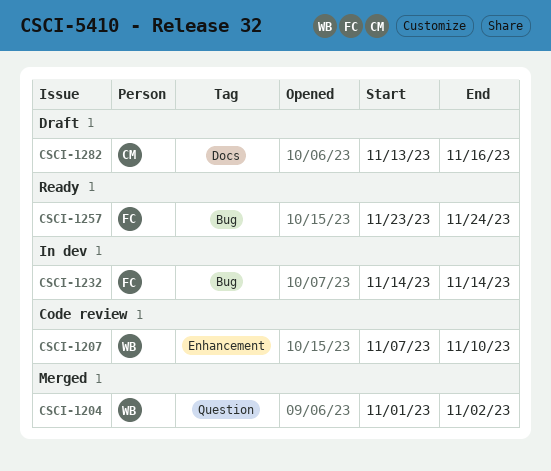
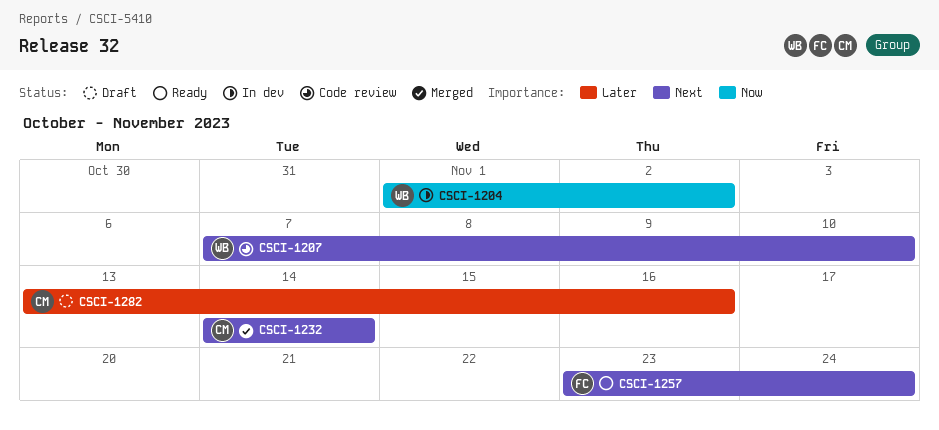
CSCI-1204, status: Merged -> In dev
CSCI-1232, status: In dev -> Merged
CSCI-1232, owner: FC -> CM

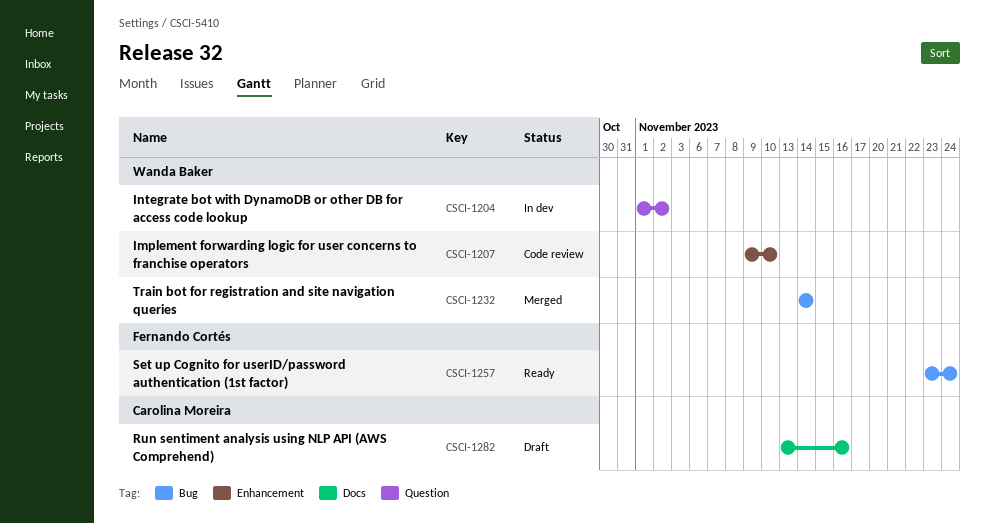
CSCI-1207, start: Nov 7 -> Nov 9
CSCI-1232, owner: Carolina Moreira -> Wanda Baker

